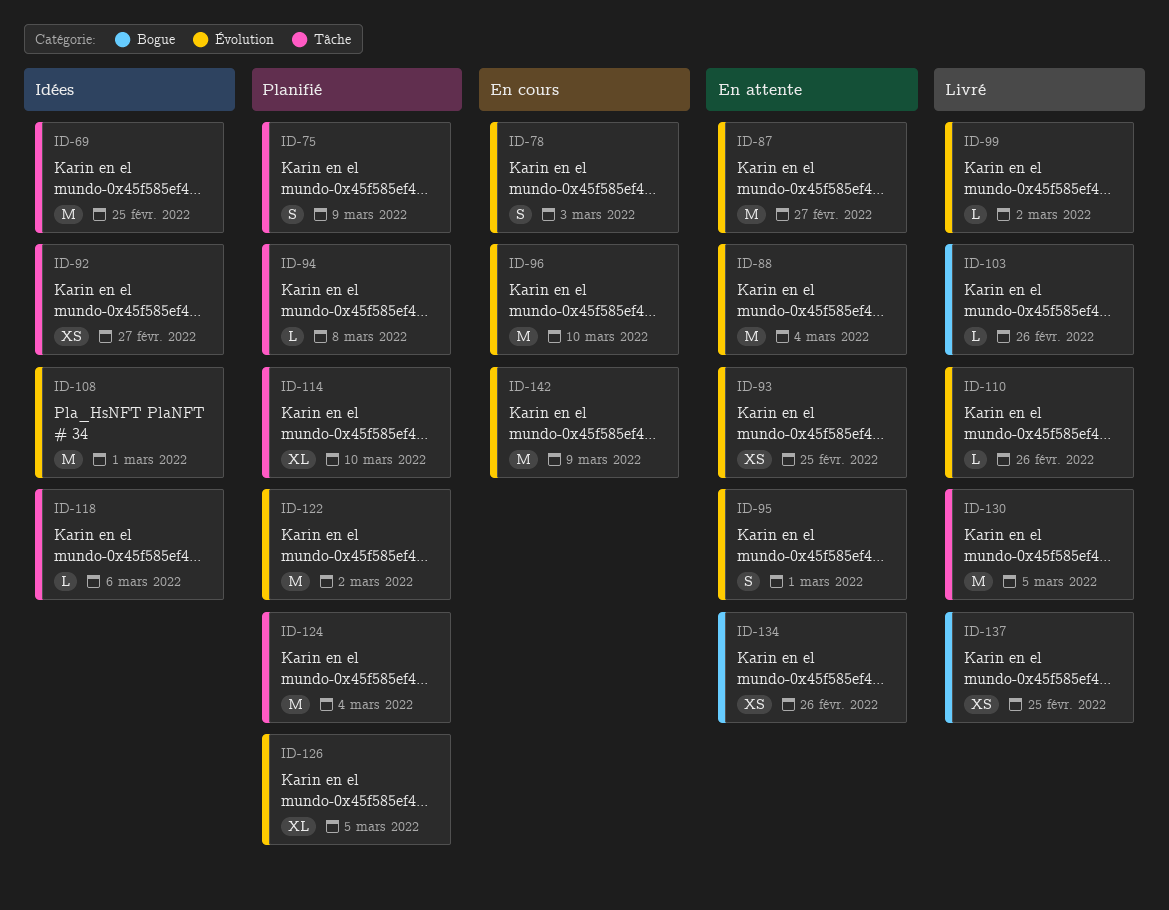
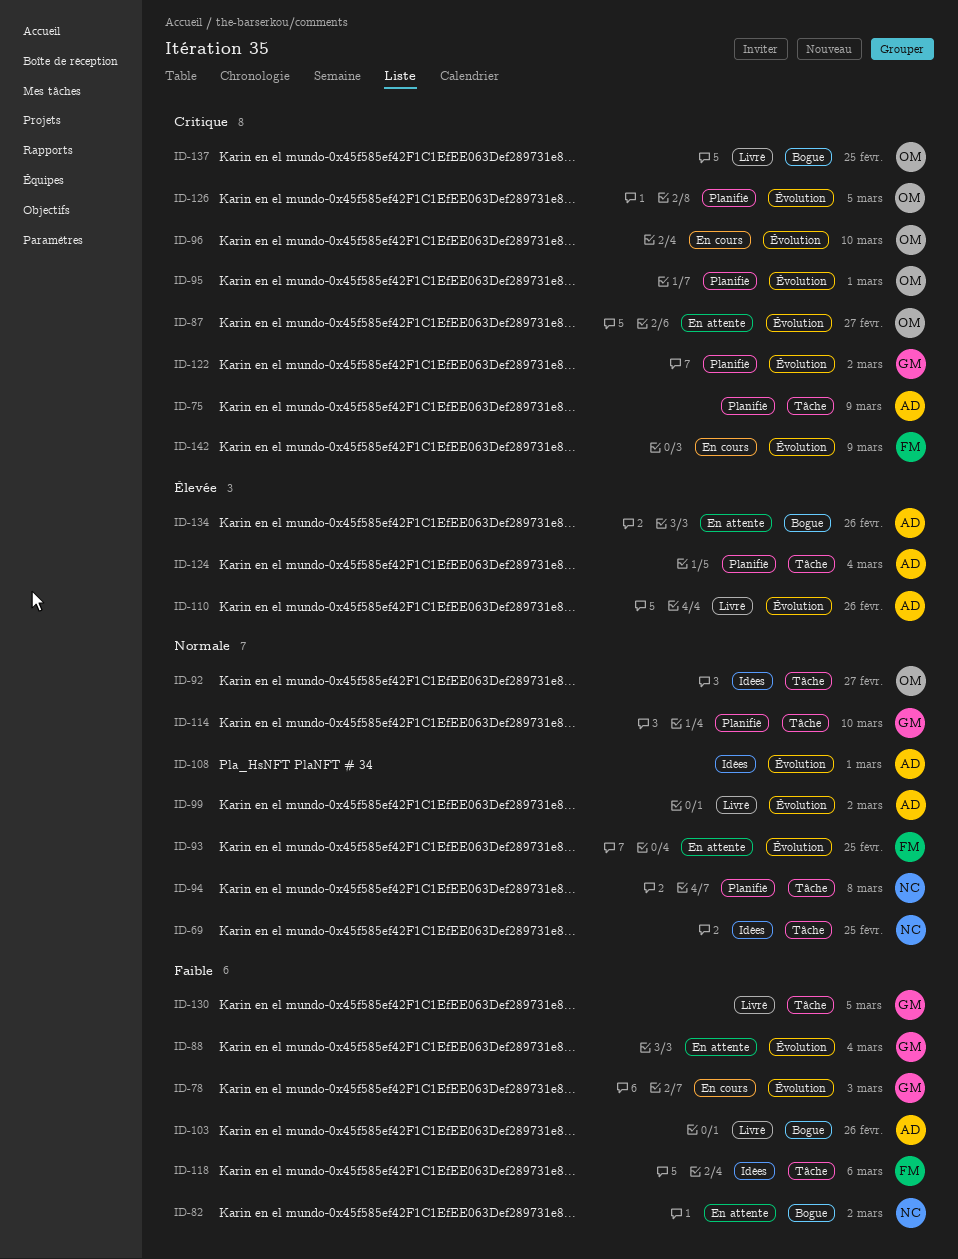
ID-82: none -> present
ID-95, status: En attente -> Planifié

